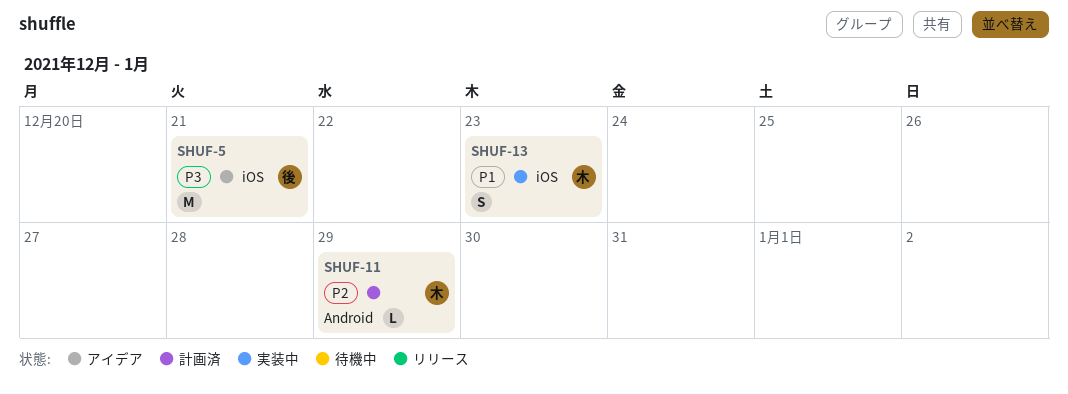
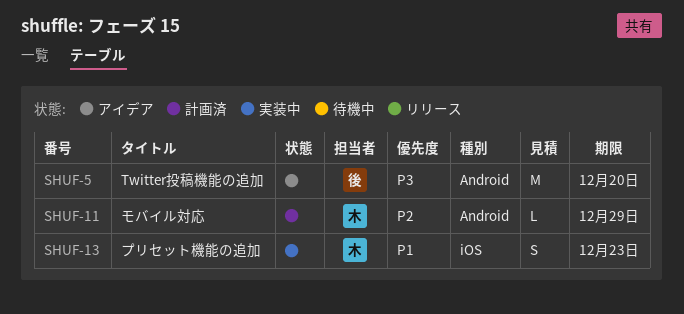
SHUF-5, label: iOS -> Android
SHUF-5, due: Dec 21 -> Dec 20

